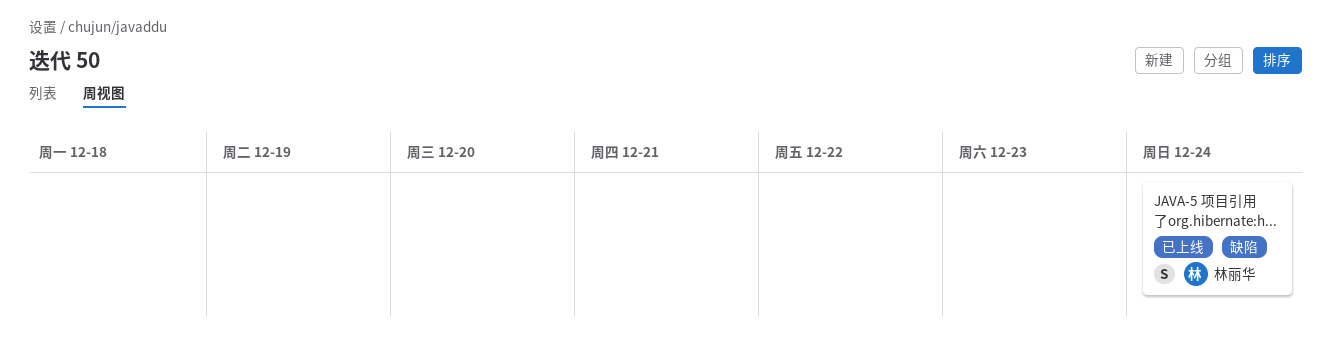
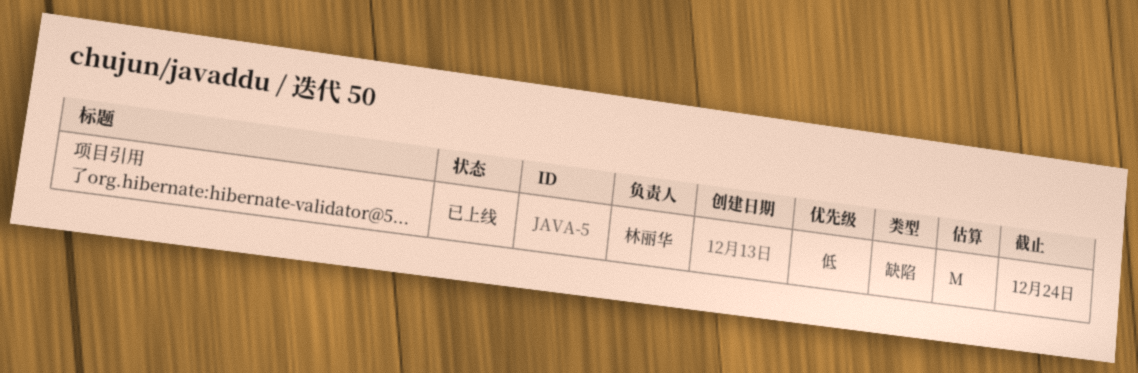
JAVA-5, estimate: S -> M

